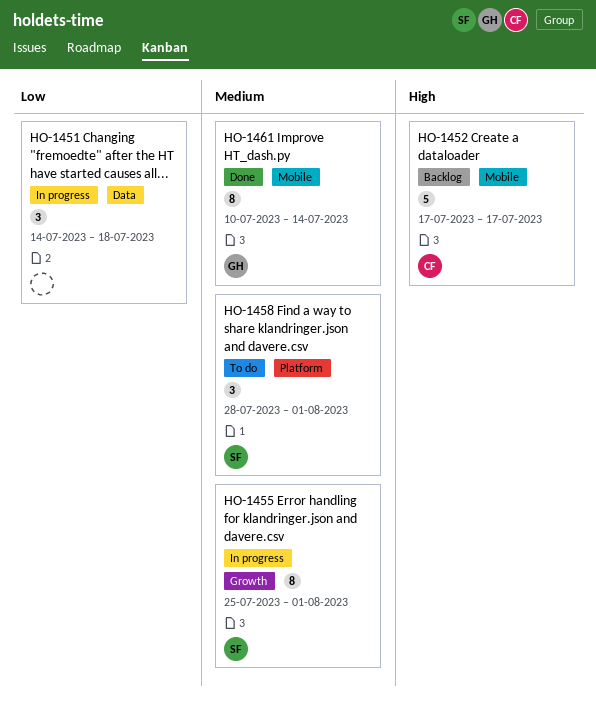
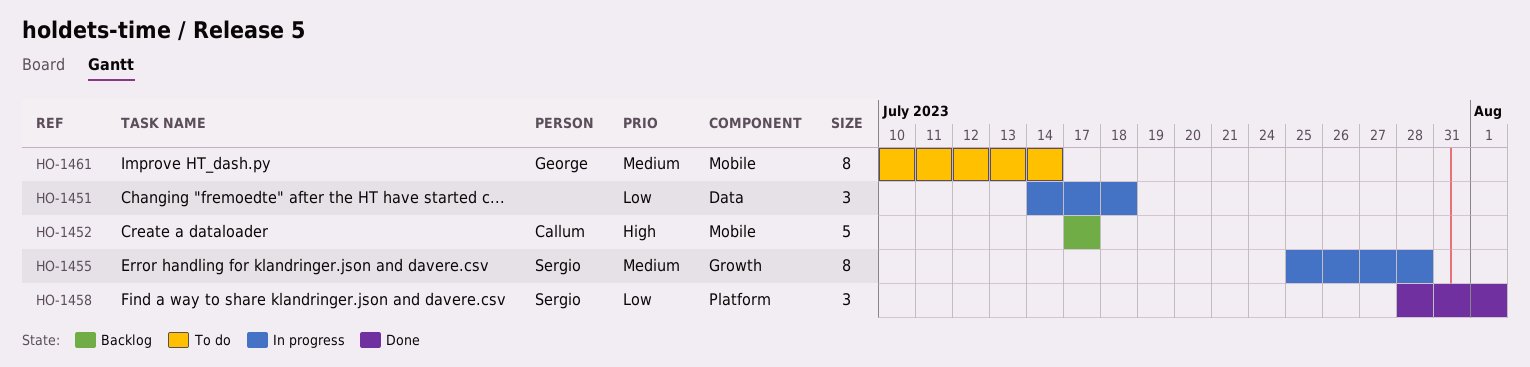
HO-1455, due: Aug 1 -> Jul 28
HO-1458, status: To do -> Done
HO-1458, priority: Medium -> Low
HO-1461, status: Done -> To do

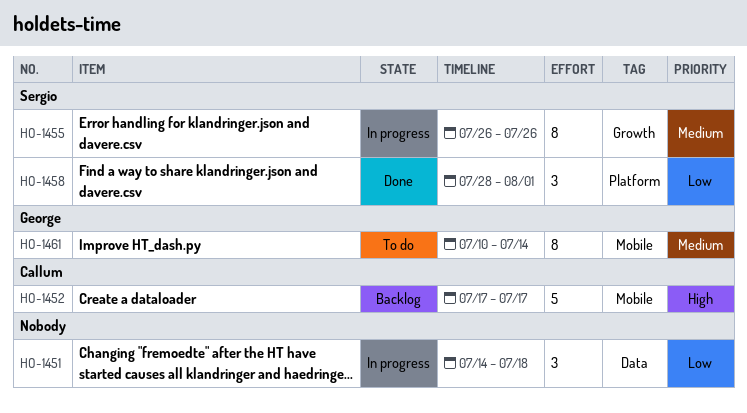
HO-1455, start: Jul 25 -> Jul 26
HO-1455, due: Jul 28 -> Jul 26

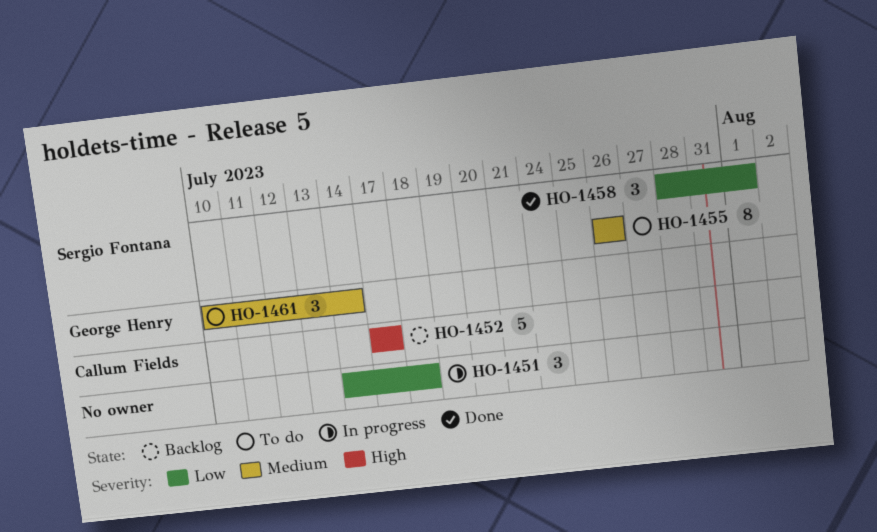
HO-1455, status: In progress -> To do
HO-1461, estimate: 8 -> 3

